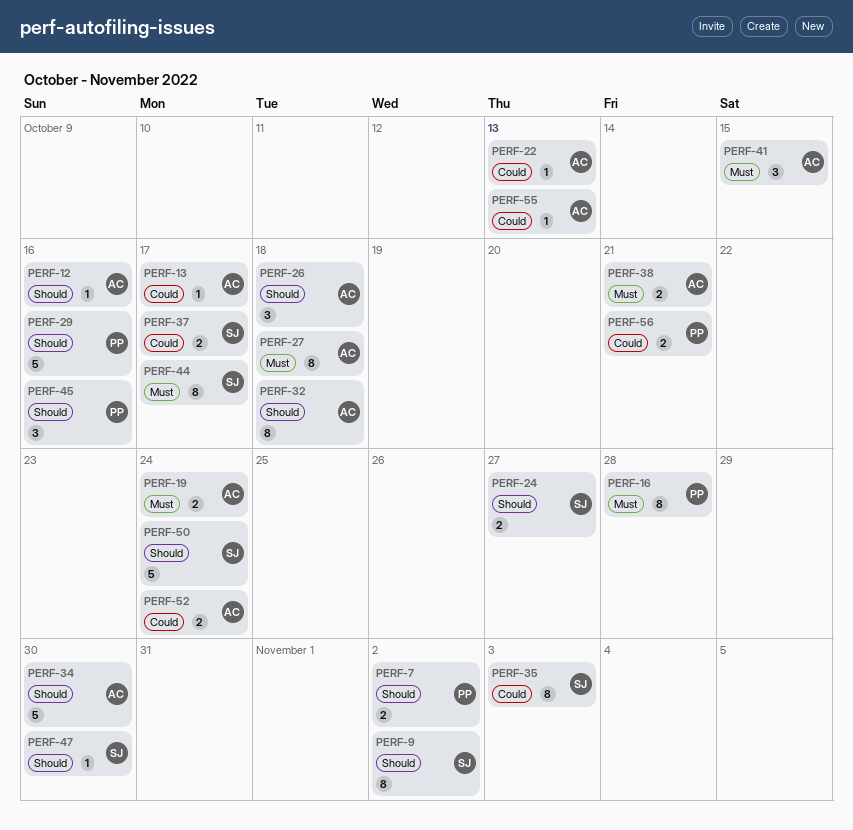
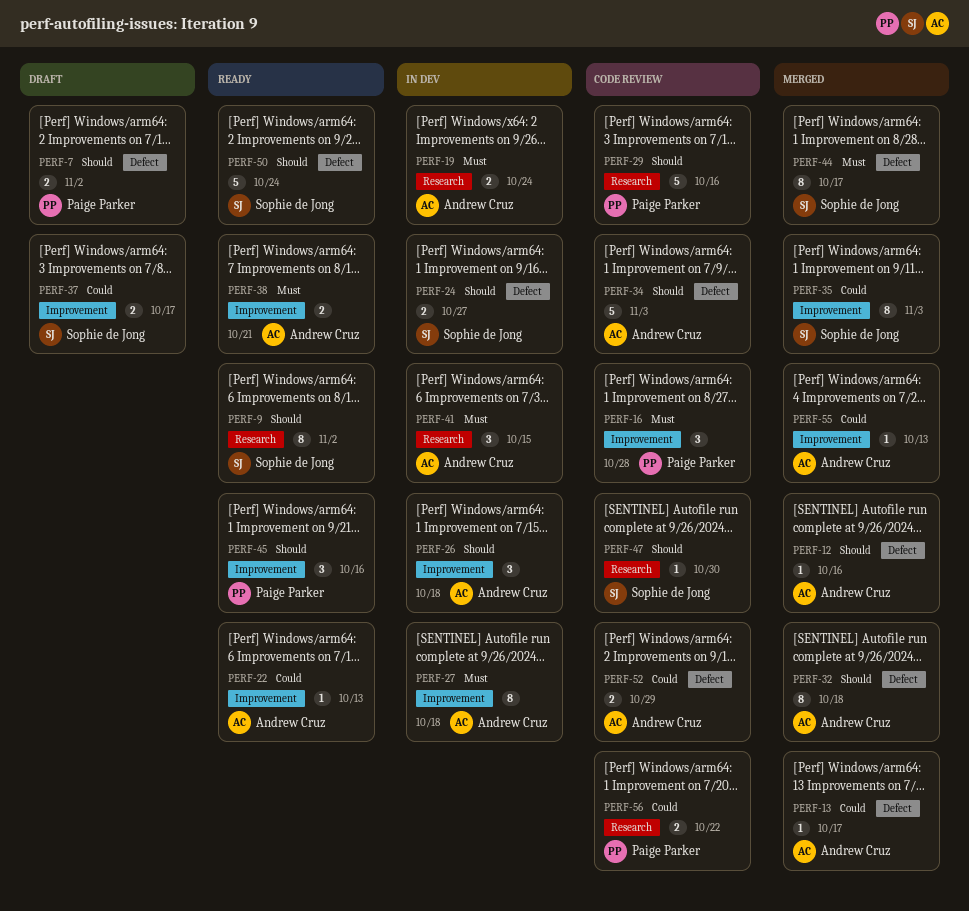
PERF-16, estimate: 8 -> 3
PERF-34, due: Oct 30 -> Nov 3
PERF-52, due: Oct 24 -> Oct 29
PERF-56, due: Oct 21 -> Oct 22

